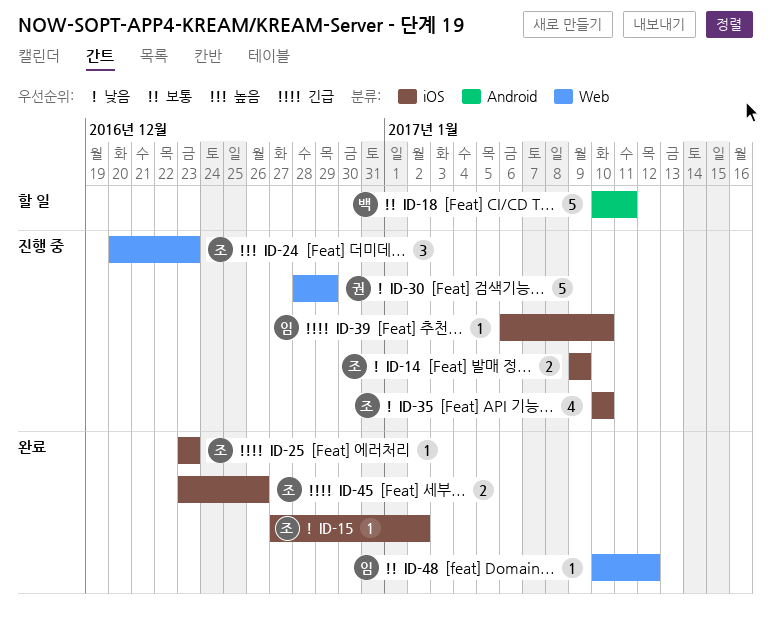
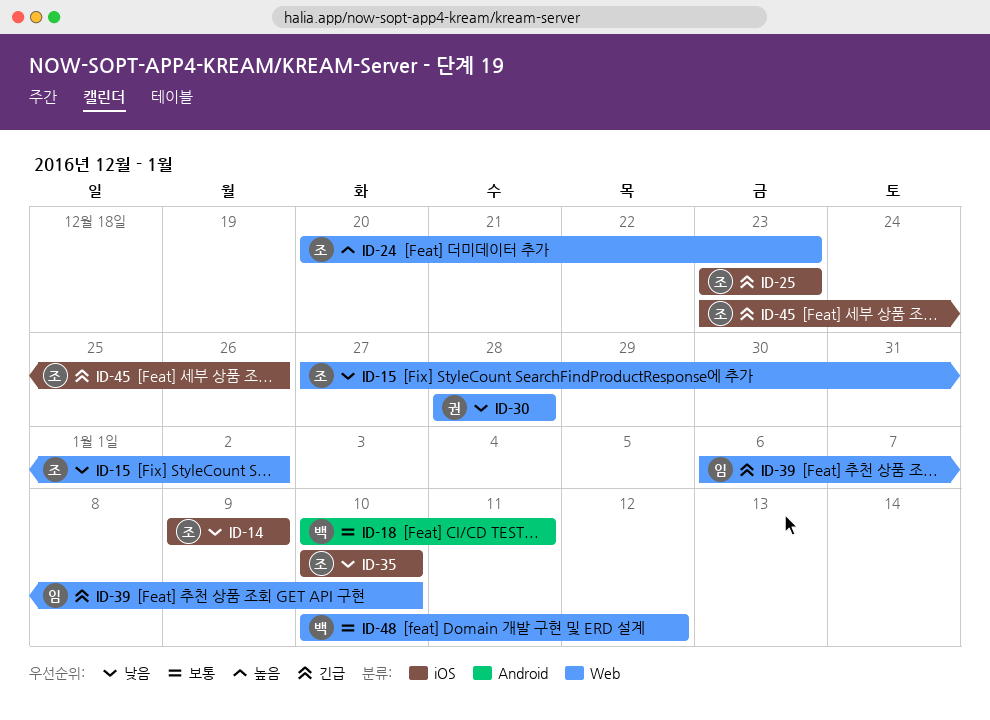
ID-15, label: iOS -> Web
ID-30, due: Dec 29 -> Dec 28
ID-39, label: iOS -> Web
ID-48, owner: 임 -> 백

